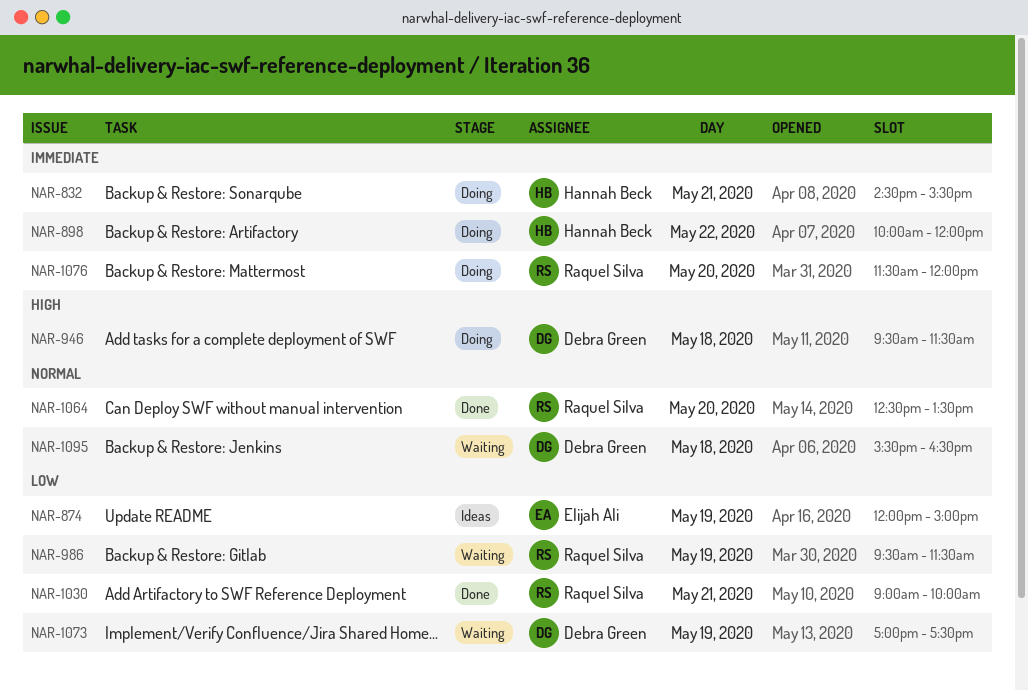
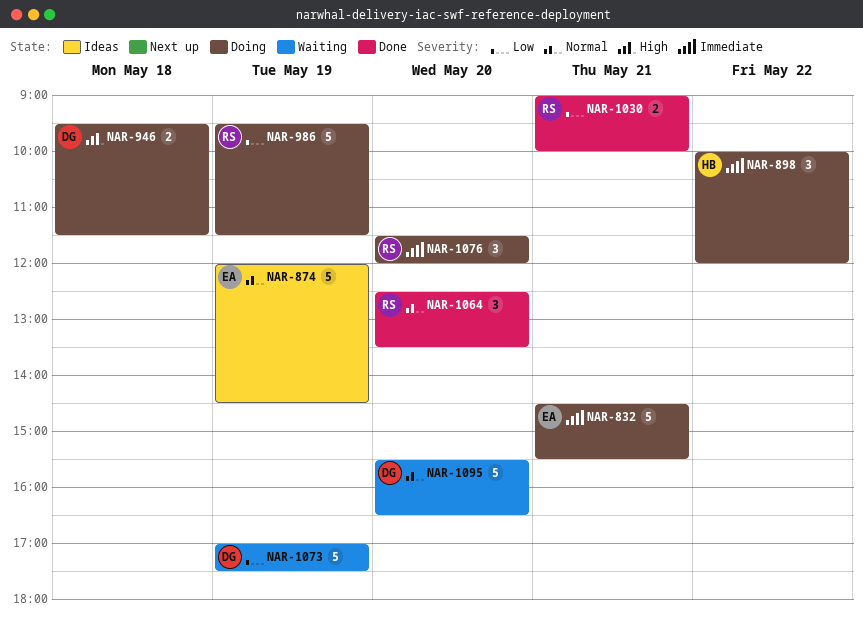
NAR-832, owner: Hannah Beck -> Elijah Ali
NAR-874, priority: Low -> Normal
NAR-874, ends: 15:00 -> 14:30
NAR-986, status: Waiting -> Doing
NAR-1095, day: May 18 -> May 20

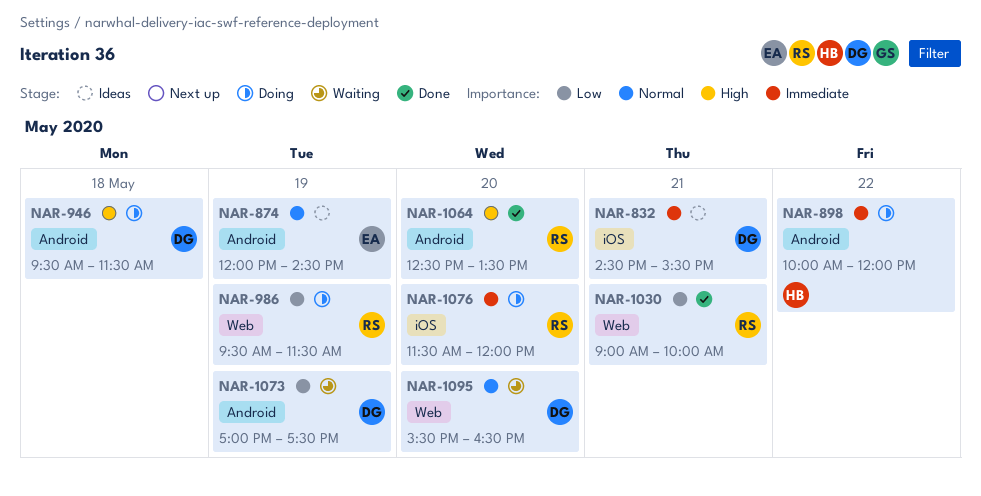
NAR-832, status: Doing -> Ideas
NAR-832, owner: EA -> DG
NAR-1064, priority: Normal -> High

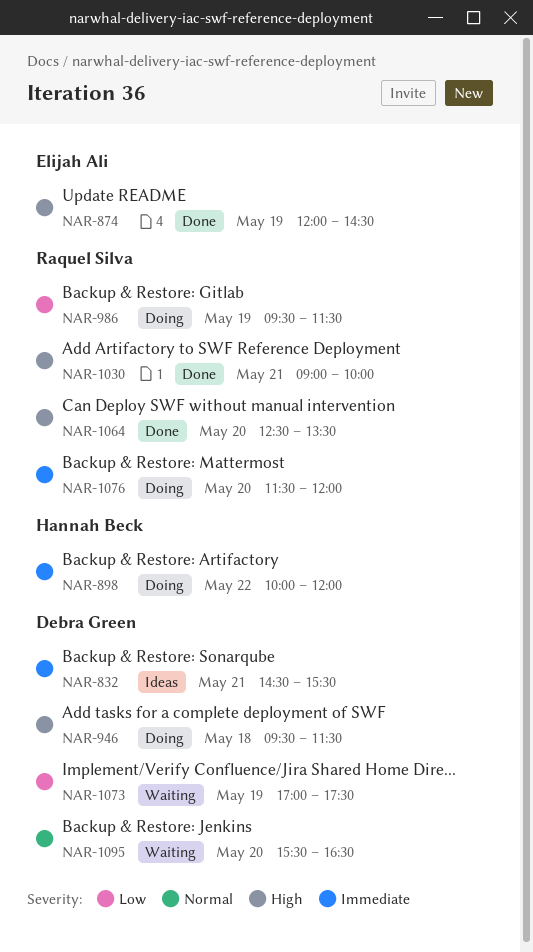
NAR-874, status: Ideas -> Done
NAR-874, priority: Normal -> High
NAR-1030, priority: Low -> High

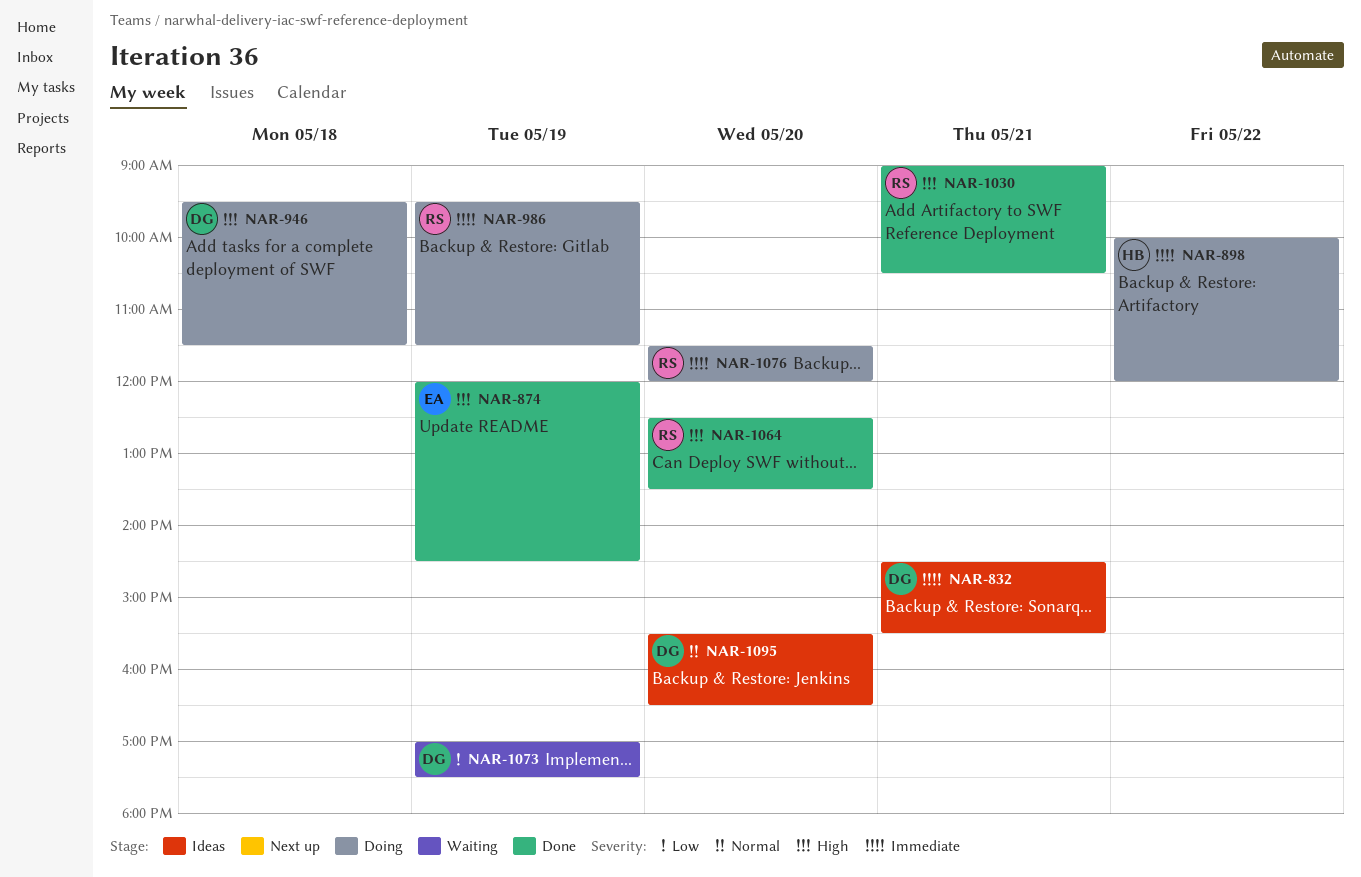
NAR-986, priority: Low -> Immediate
NAR-1030, ends: 10:00 -> 10:30
NAR-1095, status: Waiting -> Ideas

